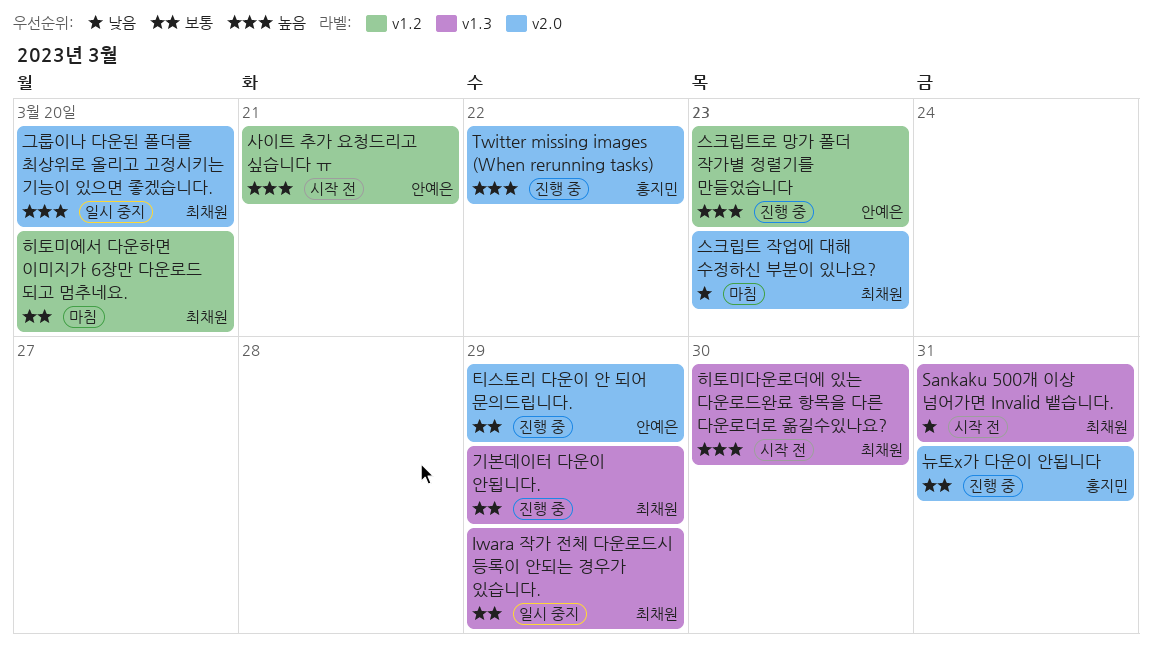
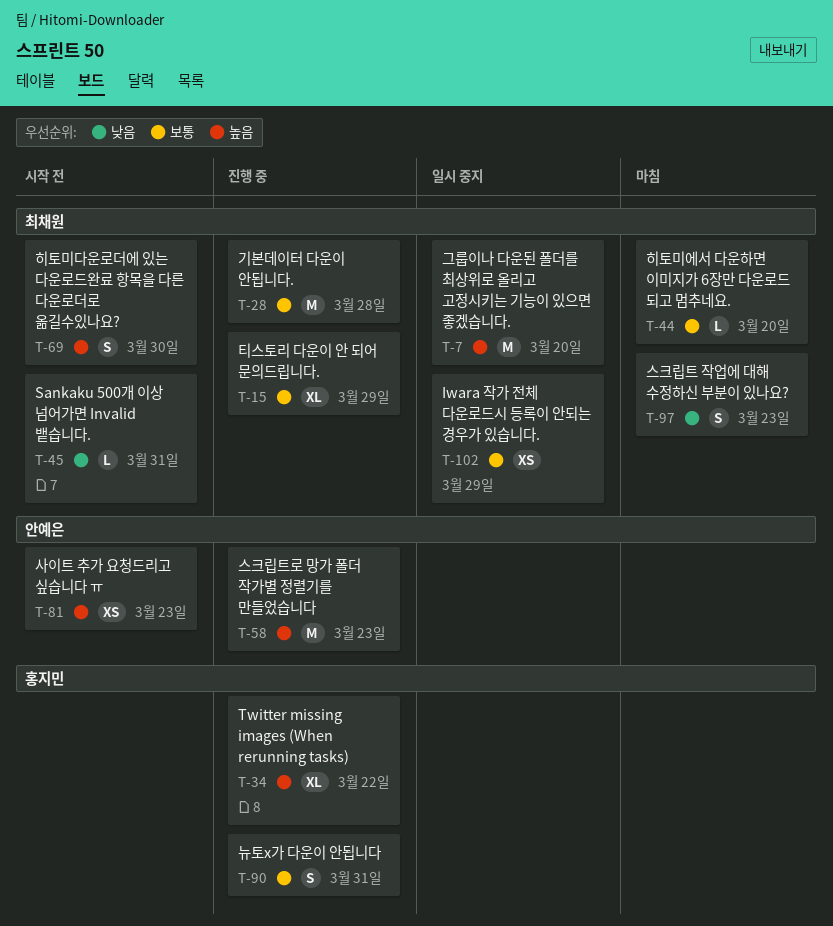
기본데이터 다운이 안됩니다., due: Mar 29 -> Mar 28
사이트 추가 요청드리고 싶습니다 ㅠ, due: Mar 21 -> Mar 23
티스토리 다운이 안 되어 문의드립니다., owner: 안예은 -> 최채원

